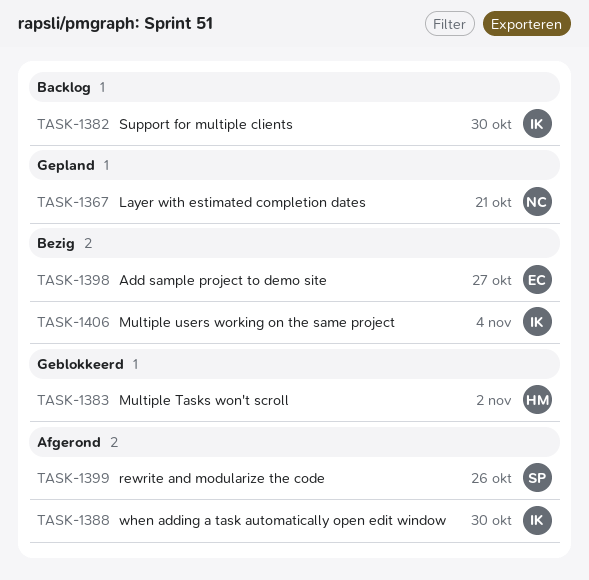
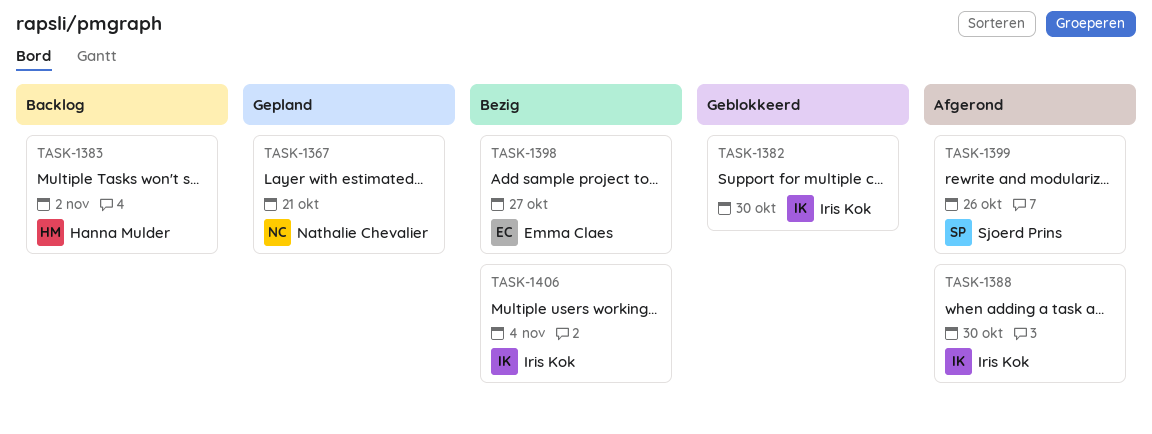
TASK-1382, status: Backlog -> Geblokkeerd
TASK-1383, status: Geblokkeerd -> Backlog

